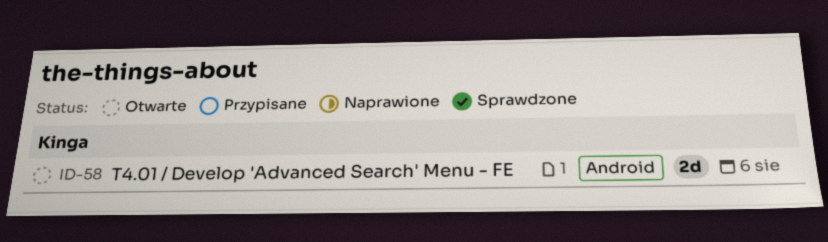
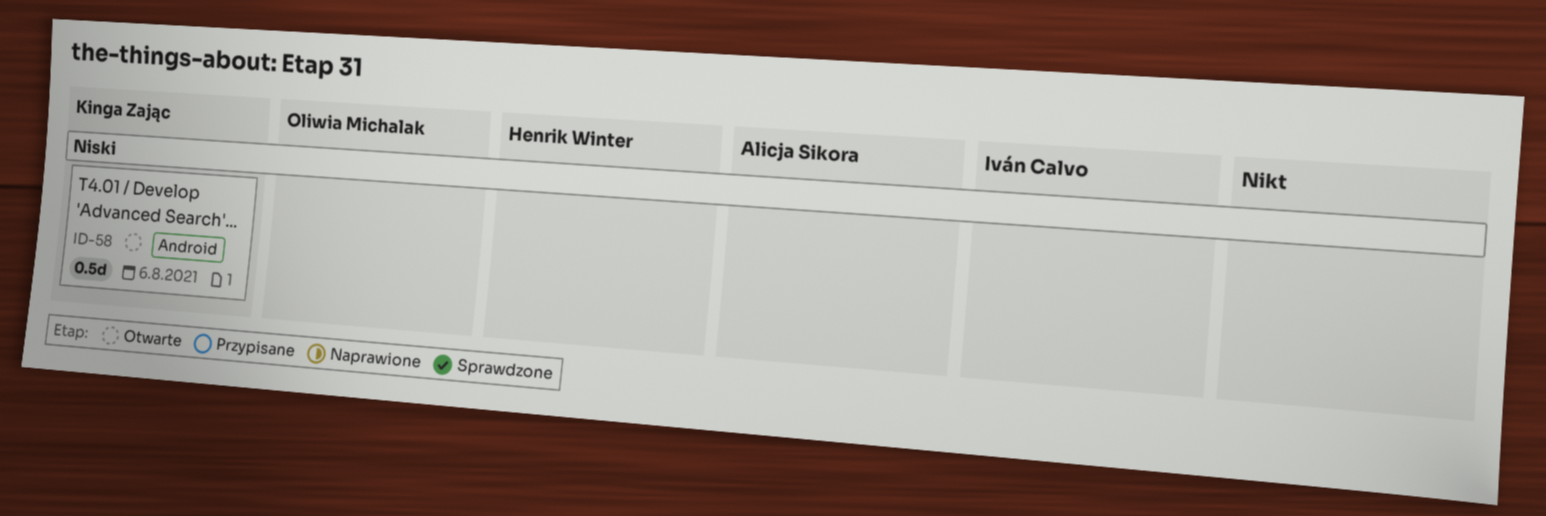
ID-58, estimate: 2d -> 0.5d

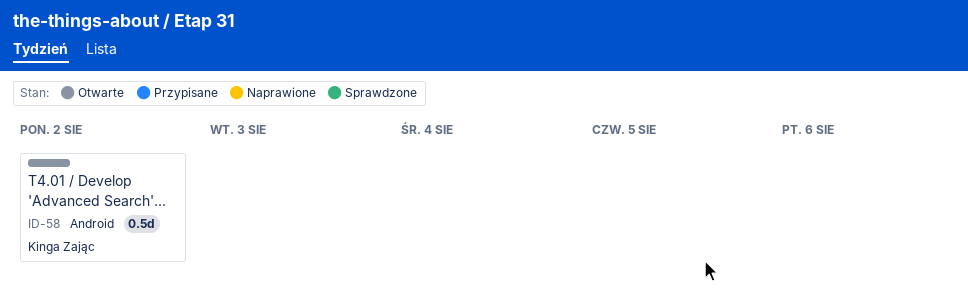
ID-58, due: Aug 6 -> Aug 2

